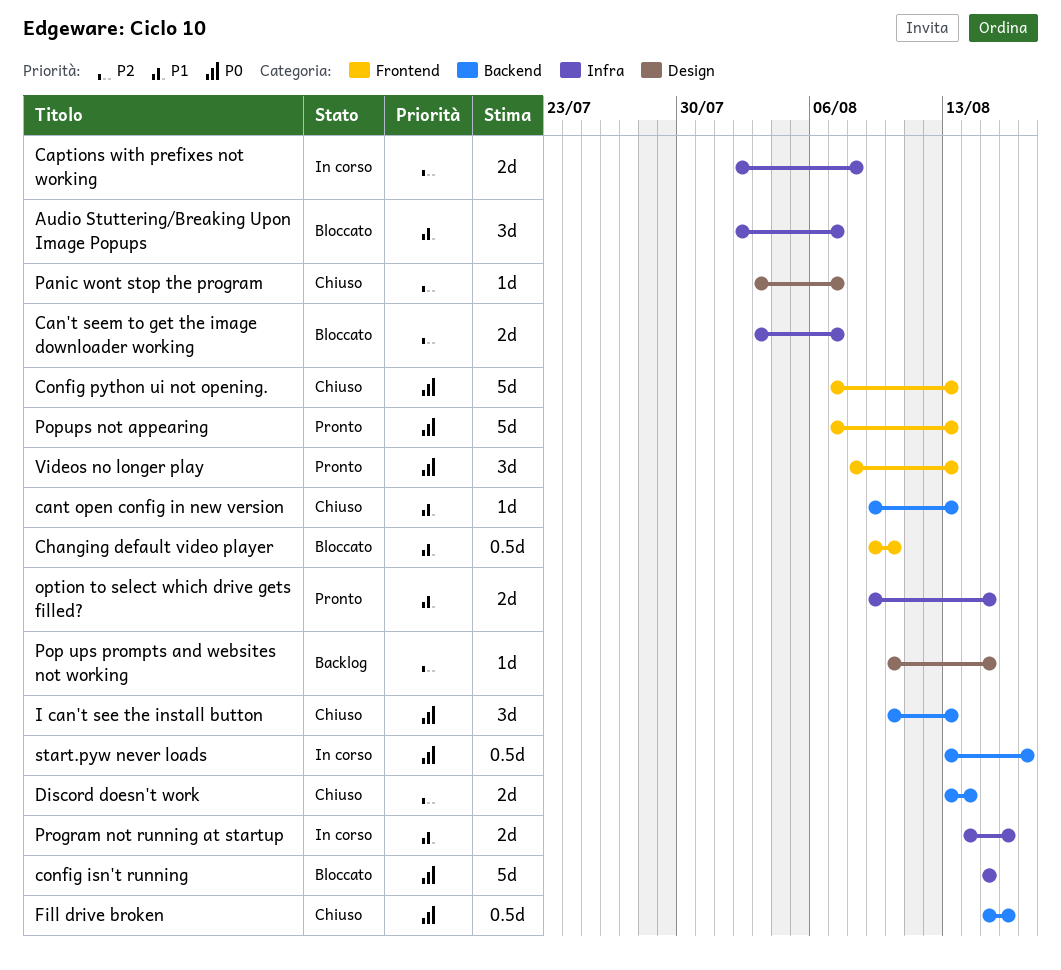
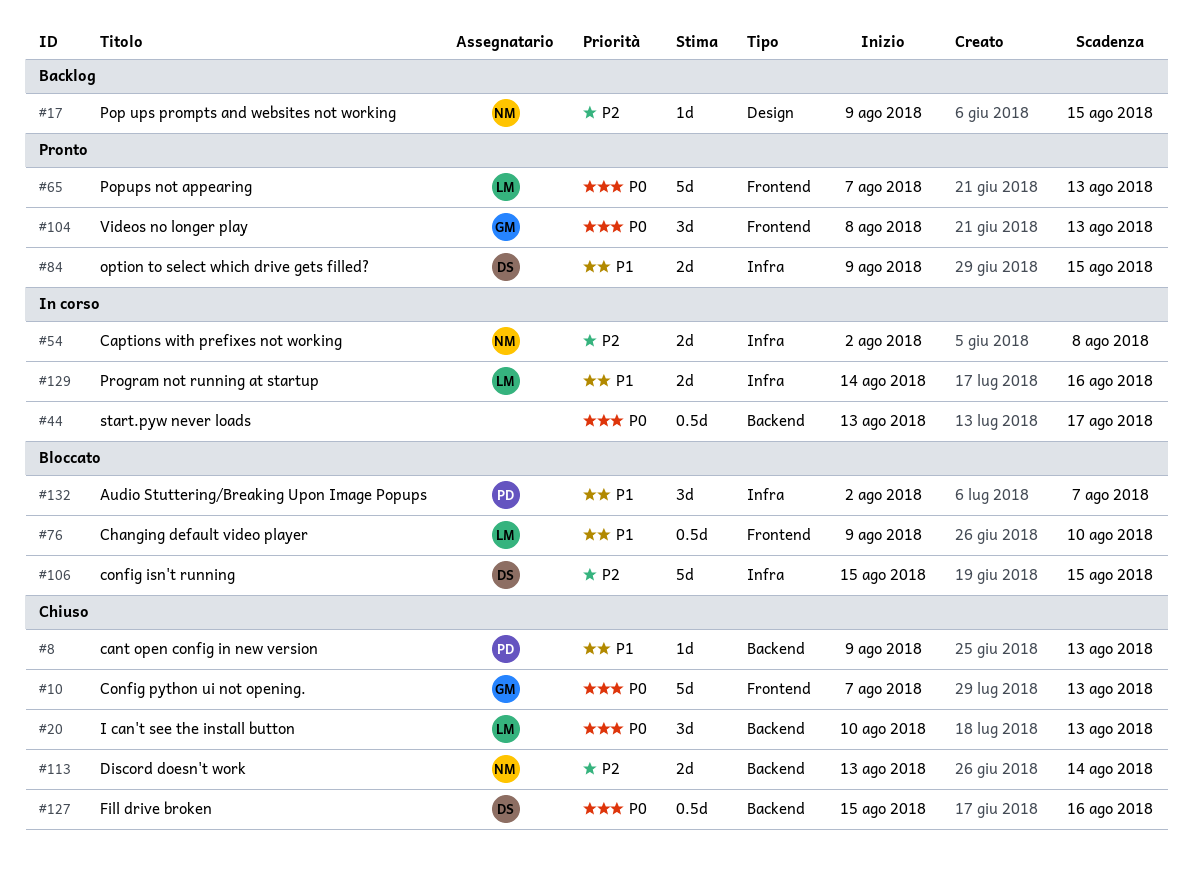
Can't seem to get the image downloader working: present -> none
config isn't running, priority: P0 -> P2
Panic wont stop the program: present -> none
Pop ups prompts and websites not working, start: Aug 10 -> Aug 9

